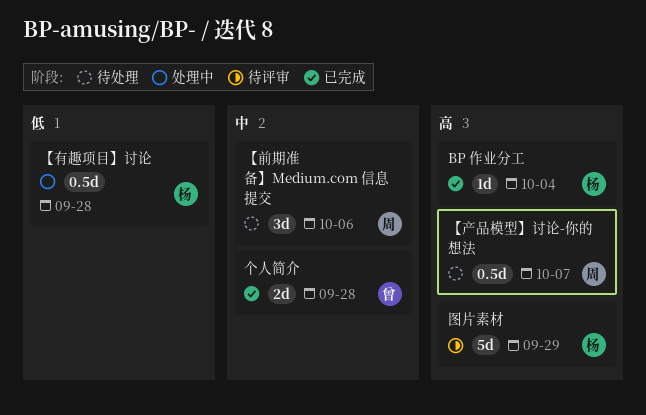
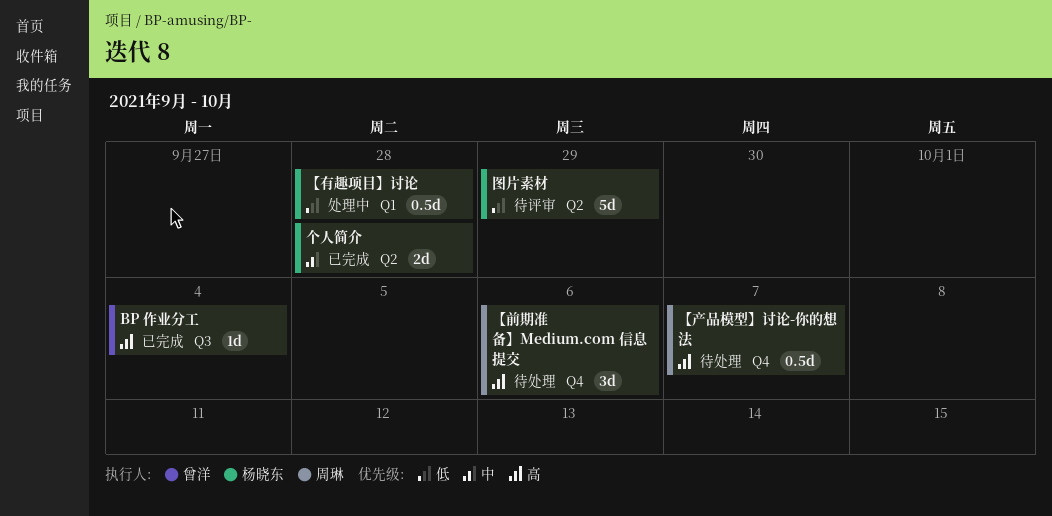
BP 作业分工, owner: 杨晓东 -> 曾洋
【前期准备】Medium.com 信息提交, priority: 中 -> 高
个人简介, owner: 曾洋 -> 杨晓东
图片素材, priority: 高 -> 低

